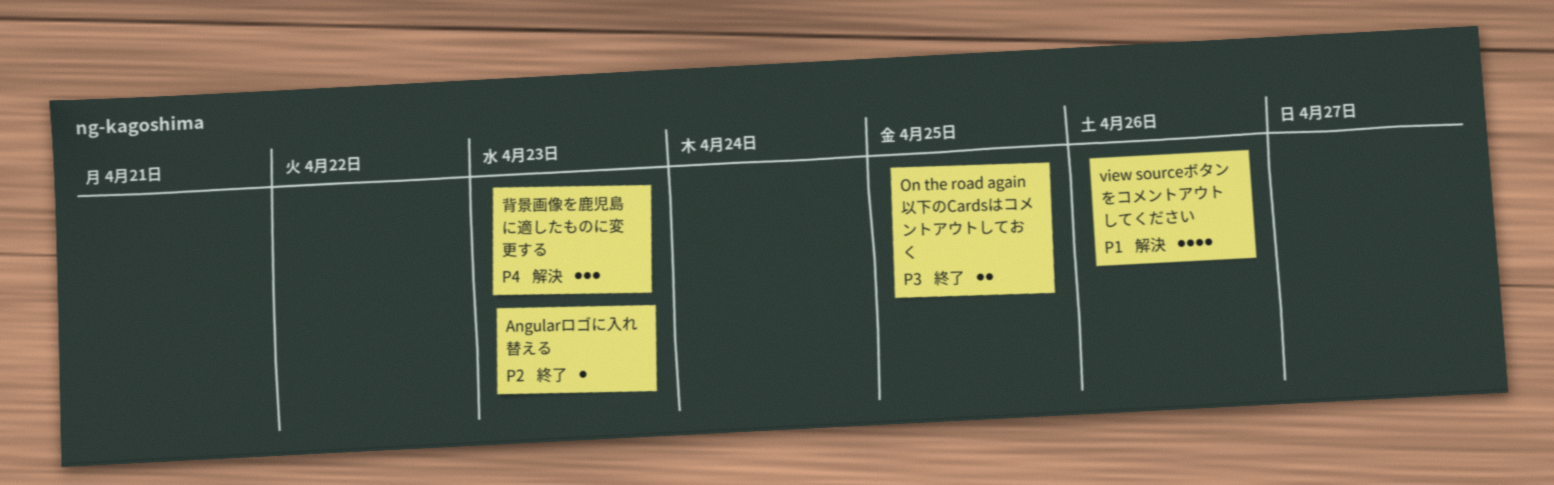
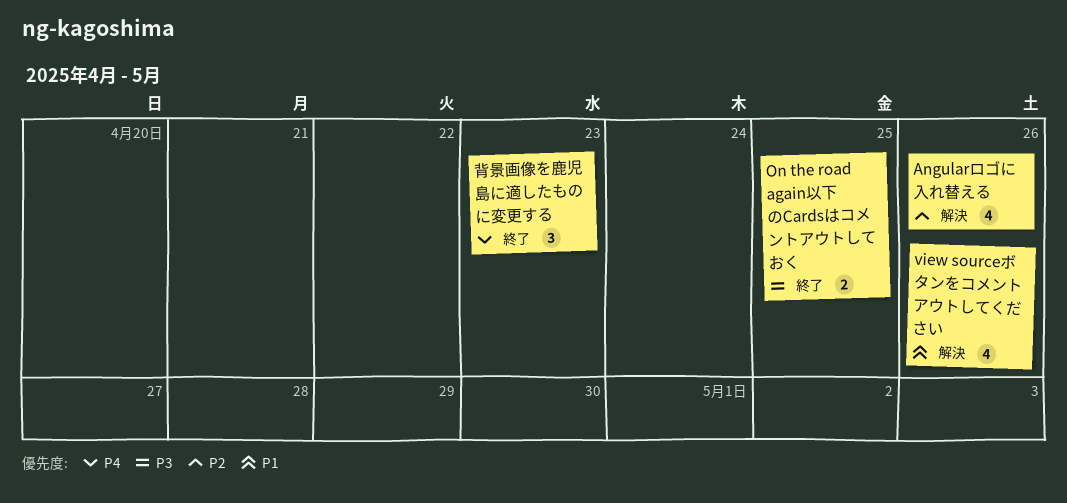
Angularロゴに入れ替える, status: 終了 -> 解決
Angularロゴに入れ替える, estimate: 1 -> 4
Angularロゴに入れ替える, due: Apr 23 -> Apr 26
背景画像を鹿児島に適したものに変更する, status: 解決 -> 終了

